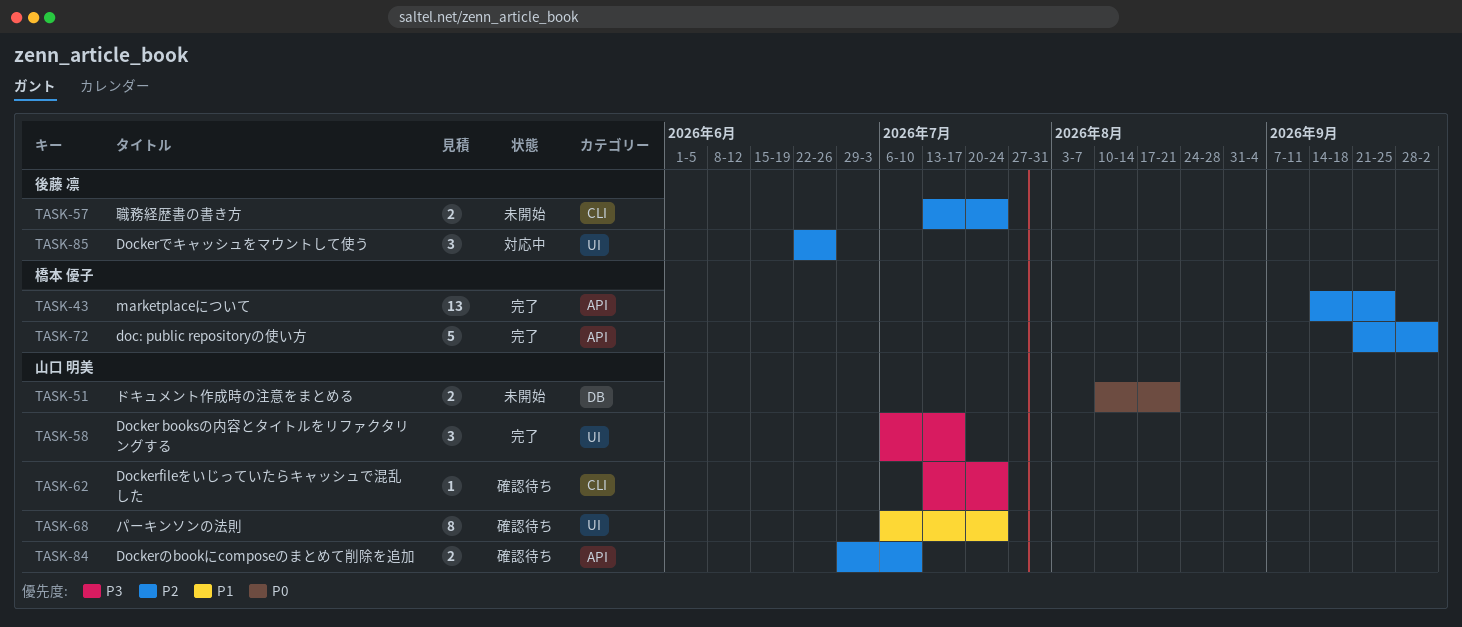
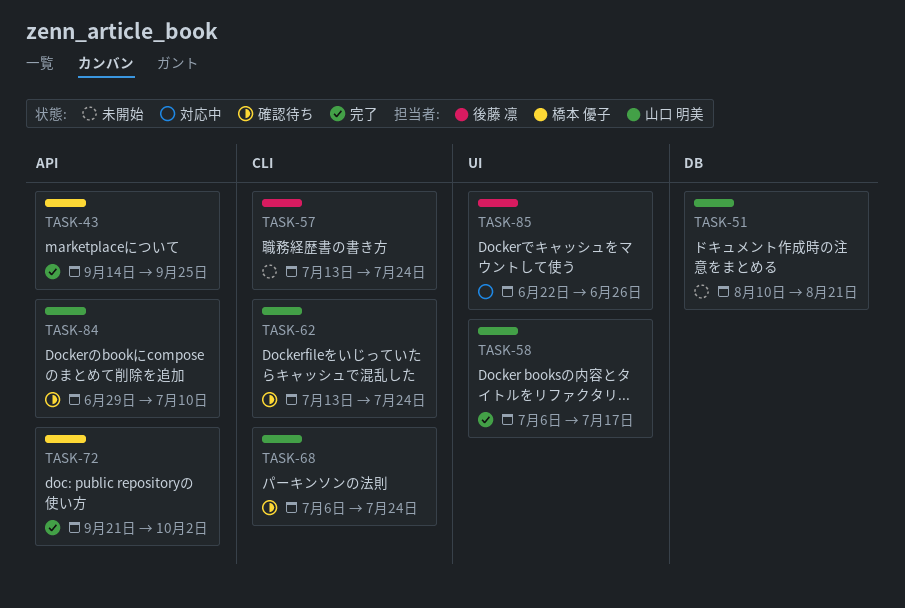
TASK-68, label: UI -> CLI

